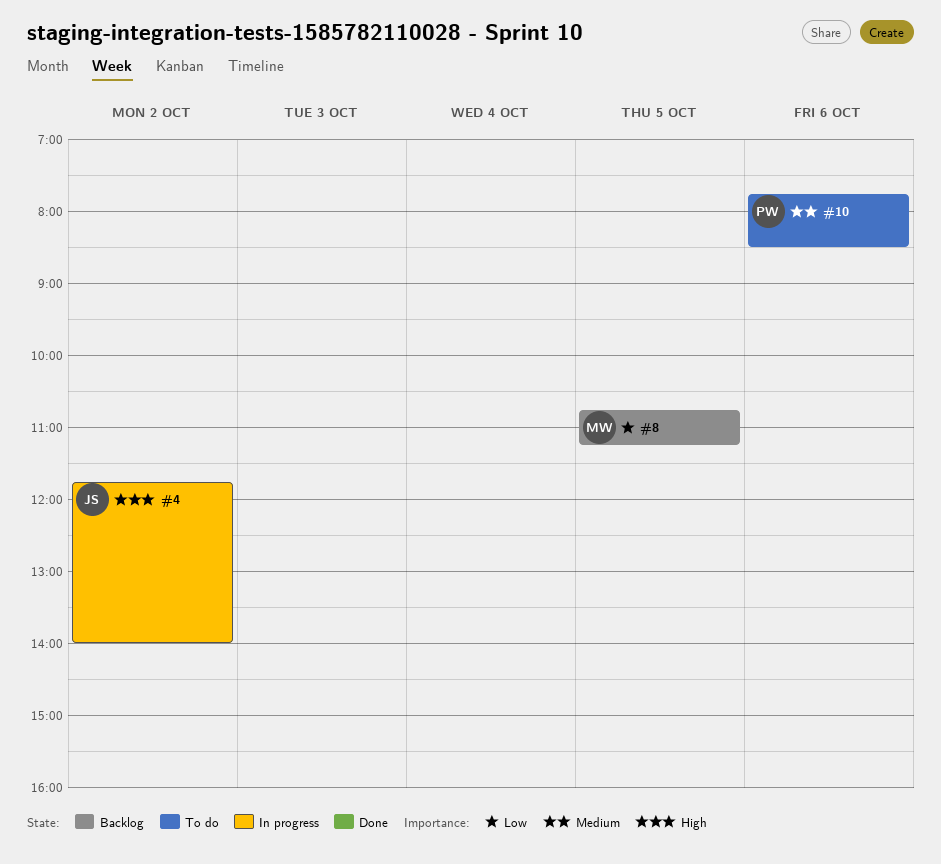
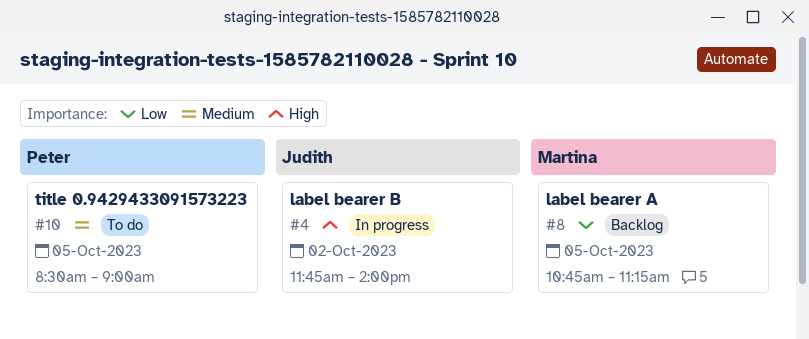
#10, day: Oct 6 -> Oct 5
#10, begins: 07:45 -> 08:30
#10, ends: 08:30 -> 09:00

